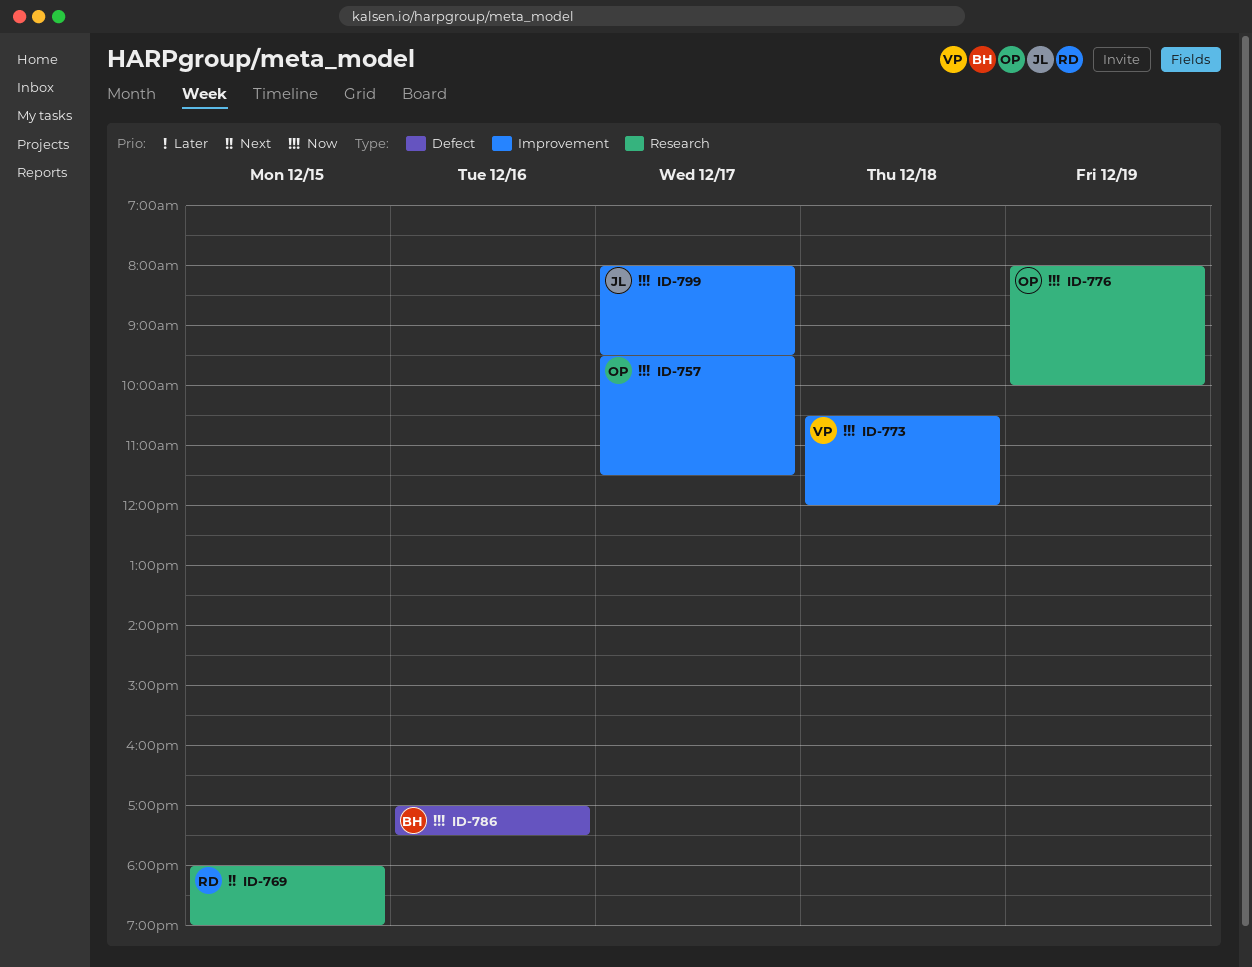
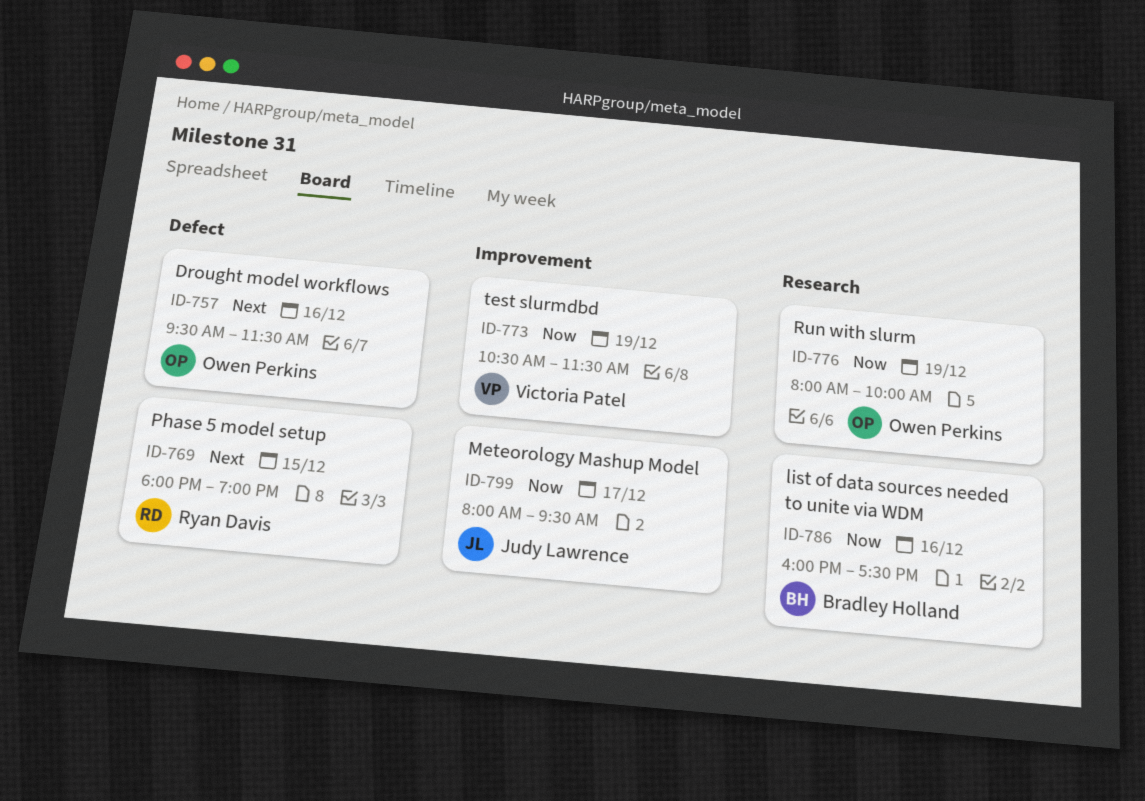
ID-757, priority: Now -> Next
ID-757, label: Improvement -> Defect
ID-757, day: Dec 17 -> Dec 16
ID-769, label: Research -> Defect
ID-773, day: Dec 18 -> Dec 19
ID-773, ends: 12:00 -> 11:30
ID-786, label: Defect -> Research
ID-786, begins: 17:00 -> 16:00

